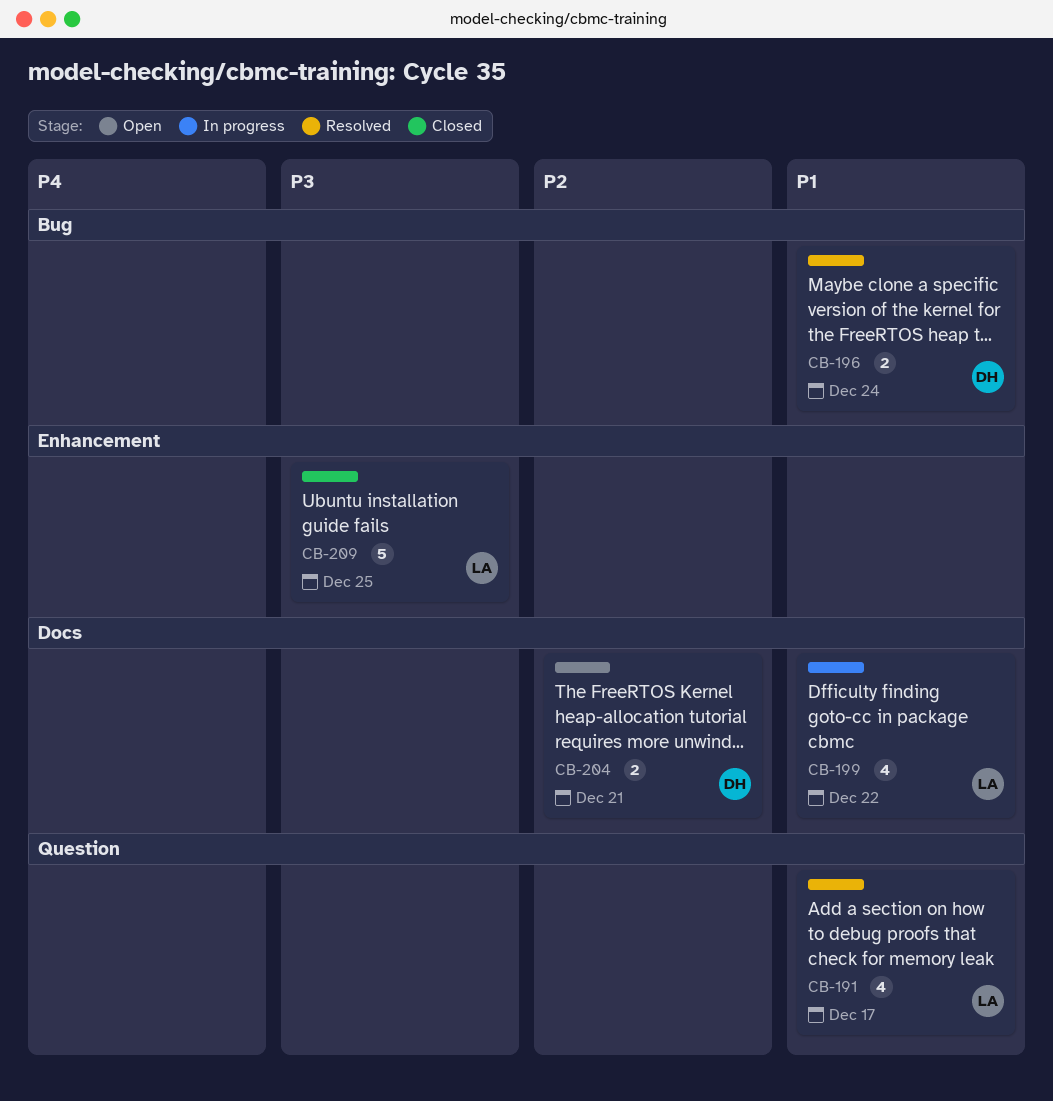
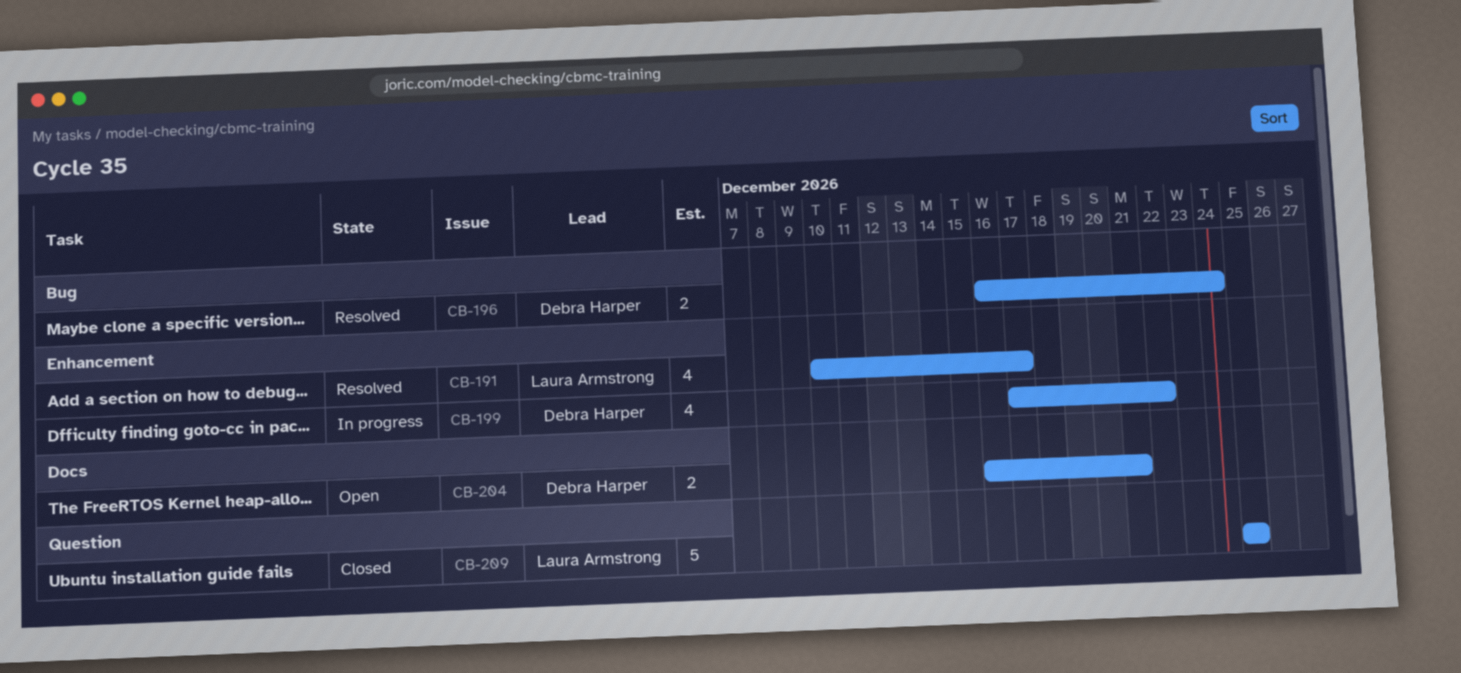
CB-191, label: Question -> Enhancement
CB-199, owner: Laura Armstrong -> Debra Harper
CB-199, label: Docs -> Enhancement
CB-209, label: Enhancement -> Question

